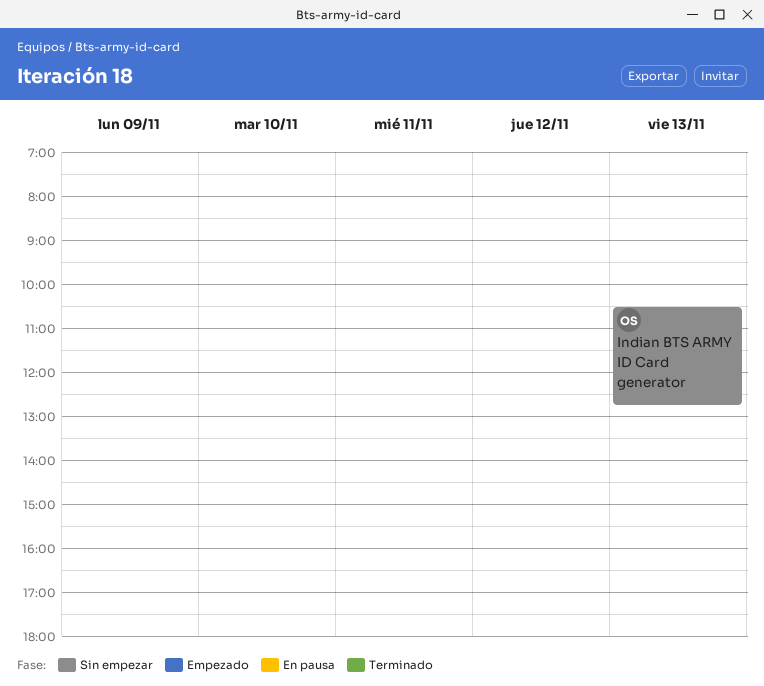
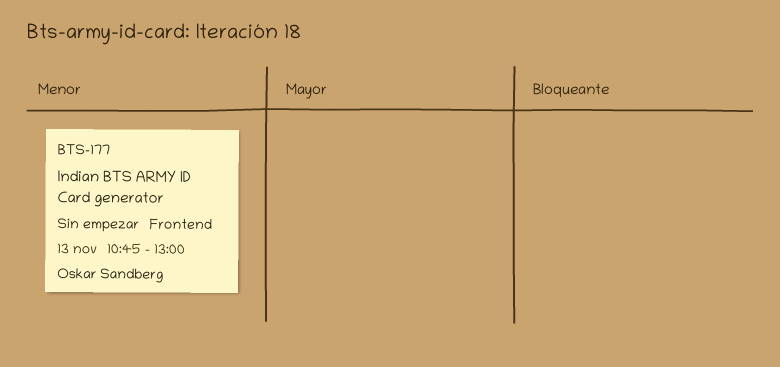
Indian BTS ARMY ID Card generator, begins: 10:30 -> 10:45
Indian BTS ARMY ID Card generator, ends: 12:45 -> 13:00

